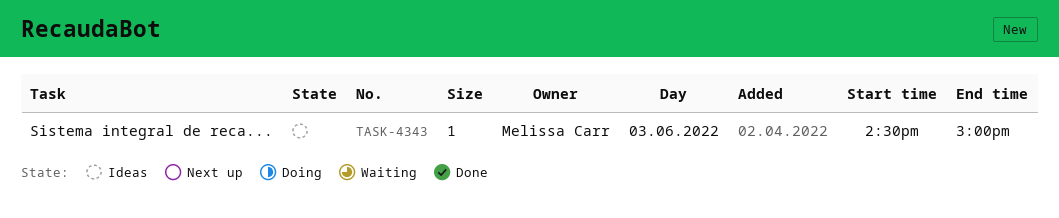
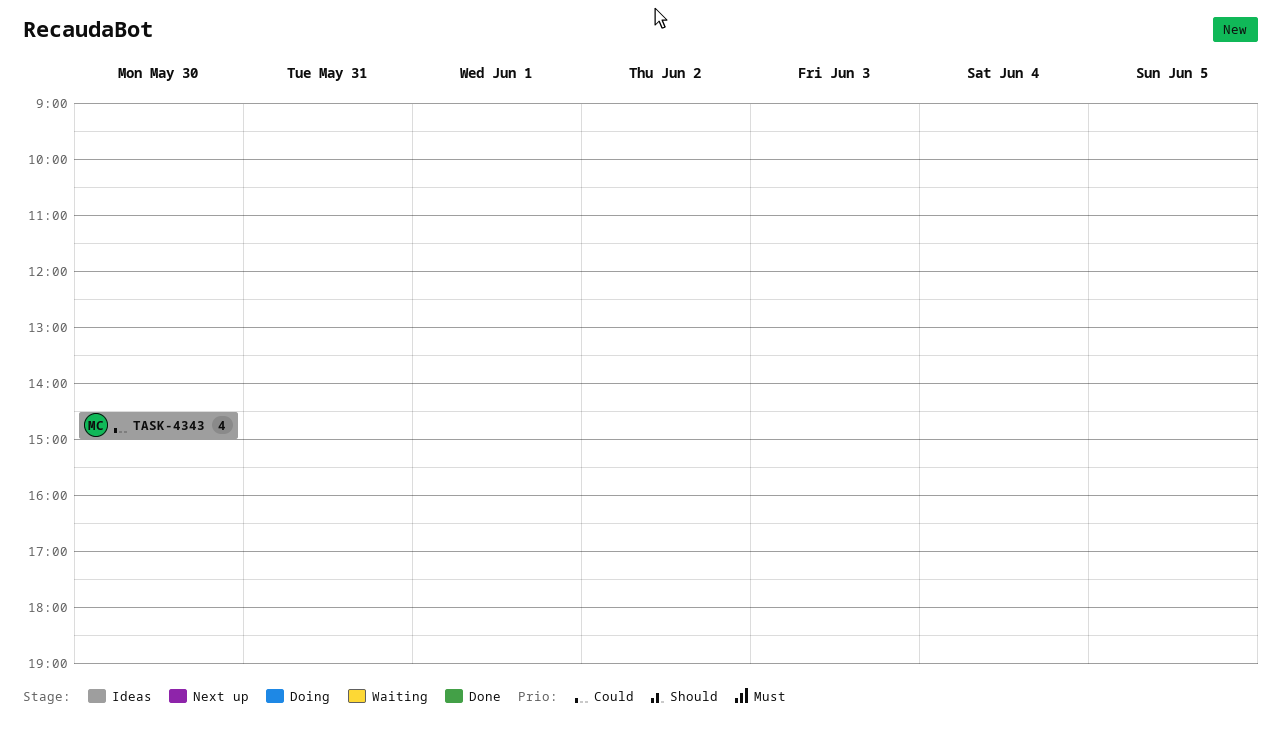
TASK-4343, estimate: 1 -> 4
TASK-4343, day: Jun 3 -> May 30

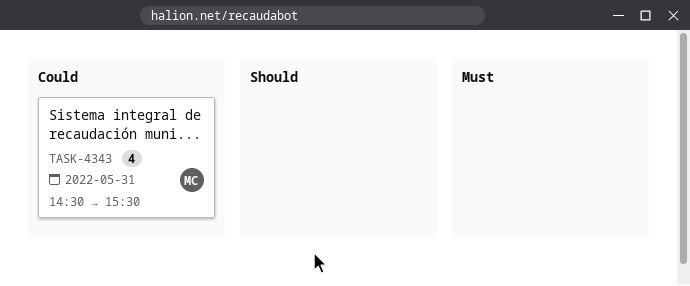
TASK-4343, day: May 30 -> May 31
TASK-4343, ends: 15:00 -> 15:30

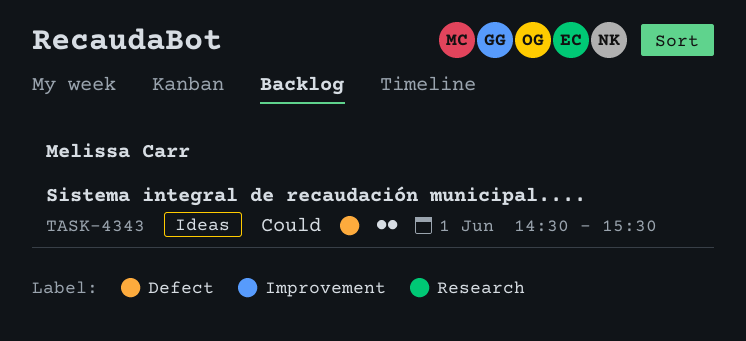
TASK-4343, estimate: 4 -> 2
TASK-4343, day: May 31 -> Jun 1

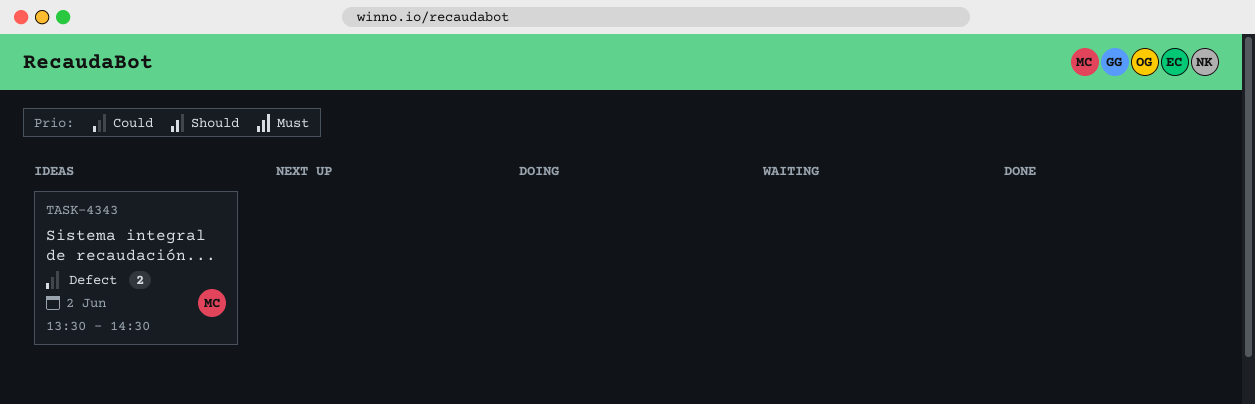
TASK-4343, day: Jun 1 -> Jun 2
TASK-4343, begins: 14:30 -> 13:30
TASK-4343, ends: 15:30 -> 14:30

